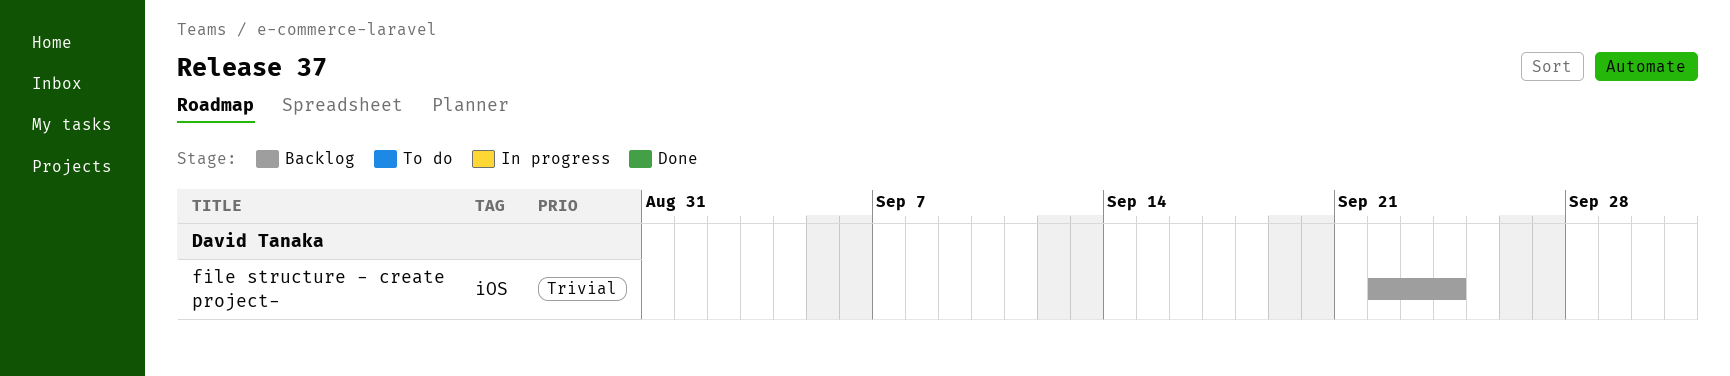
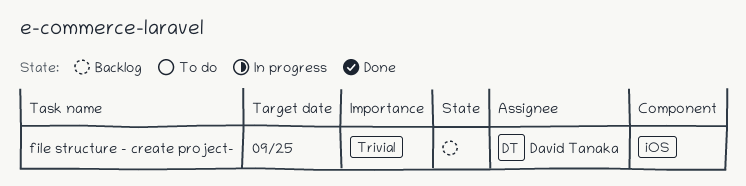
file structure - create project-, due: Sep 24 -> Sep 25

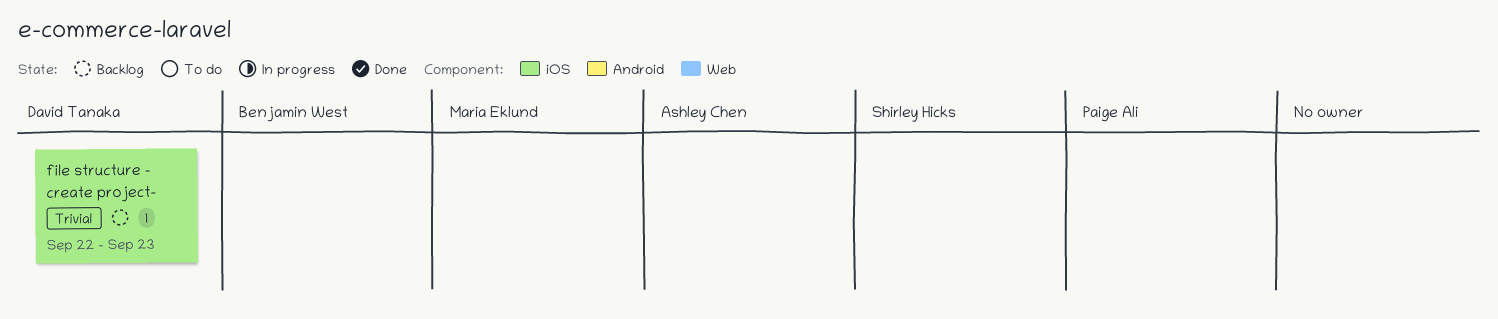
file structure - create project-, due: Sep 25 -> Sep 23

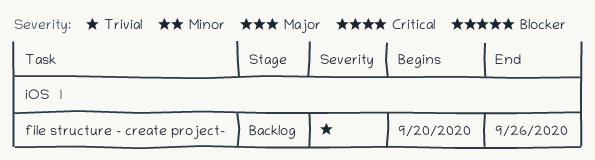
file structure - create project-, start: Sep 22 -> Sep 20
file structure - create project-, due: Sep 23 -> Sep 26

